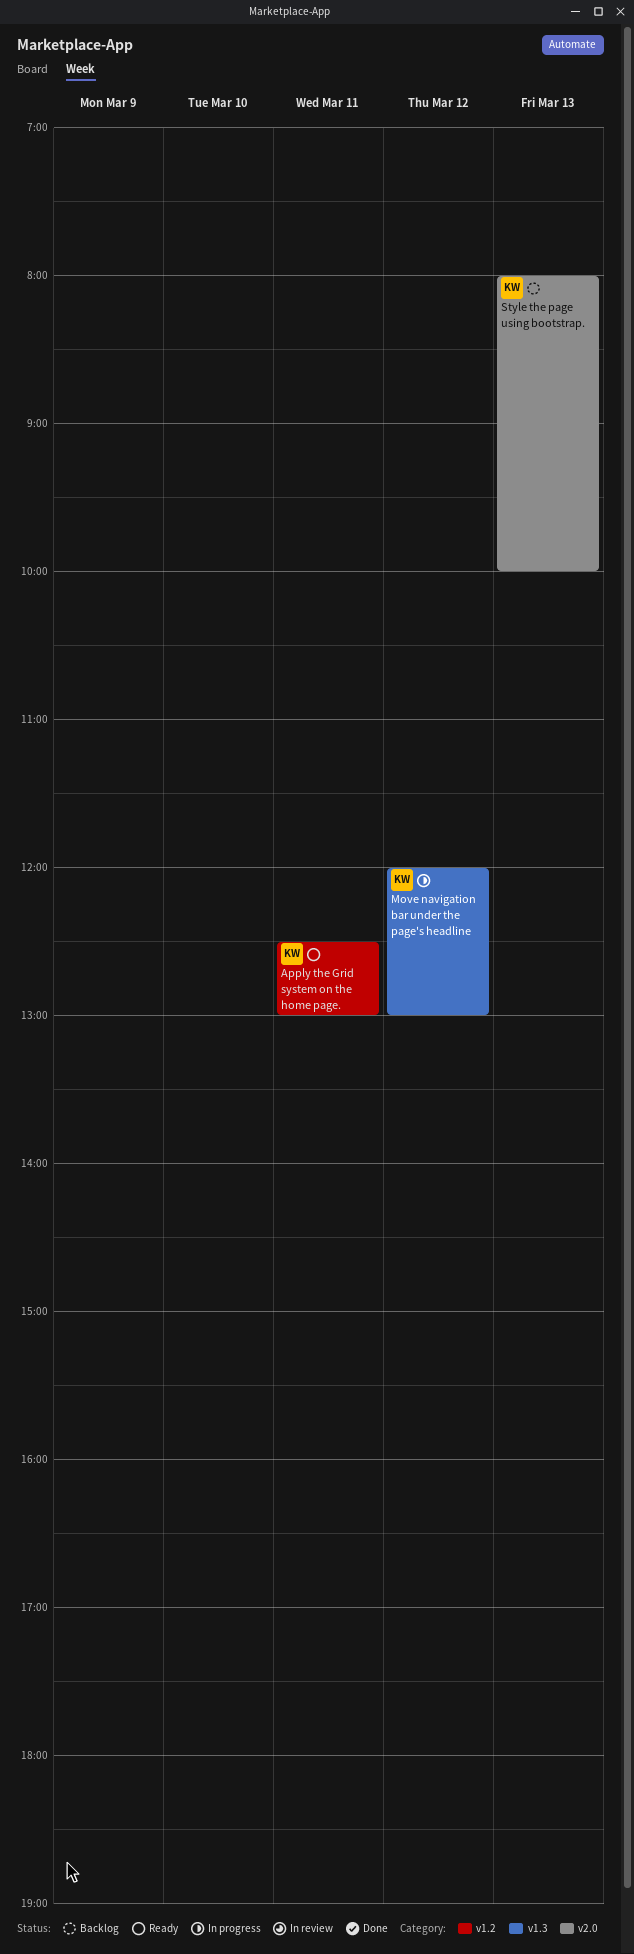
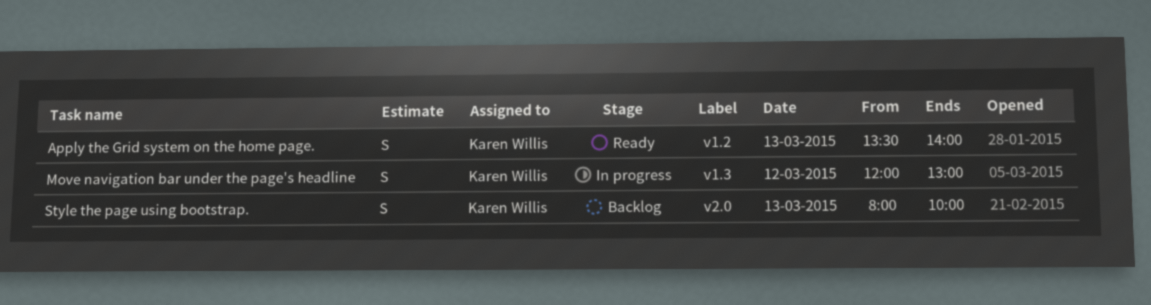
Apply the Grid system on the home page., day: Mar 11 -> Mar 13
Apply the Grid system on the home page., begins: 12:30 -> 13:30
Apply the Grid system on the home page., ends: 13:00 -> 14:00

